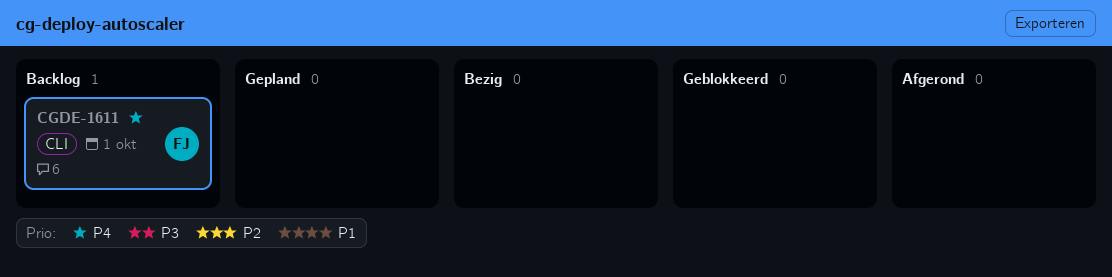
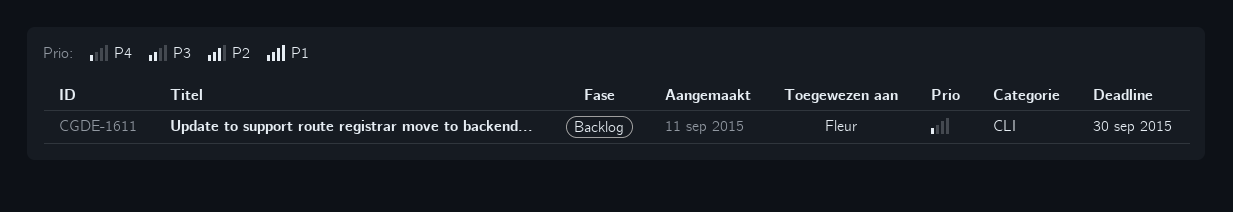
CGDE-1611, due: Oct 1 -> Sep 30

